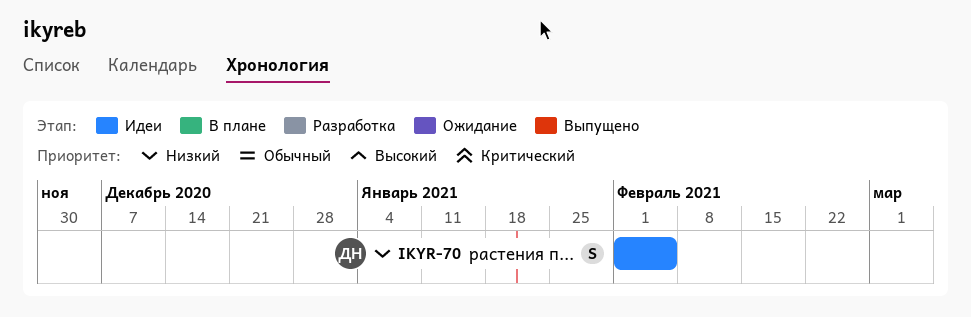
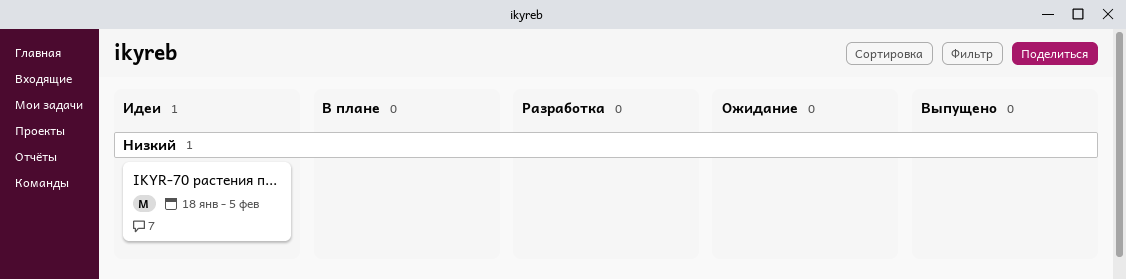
IKYR-70, estimate: S -> M
IKYR-70, start: Feb 1 -> Jan 18

